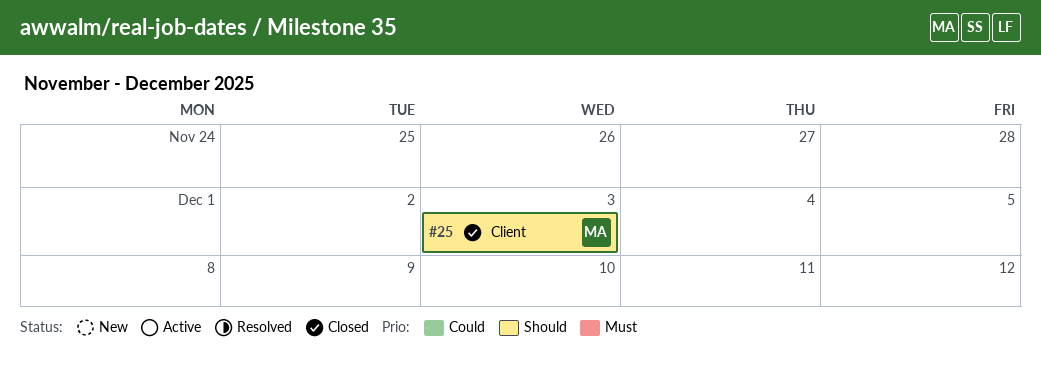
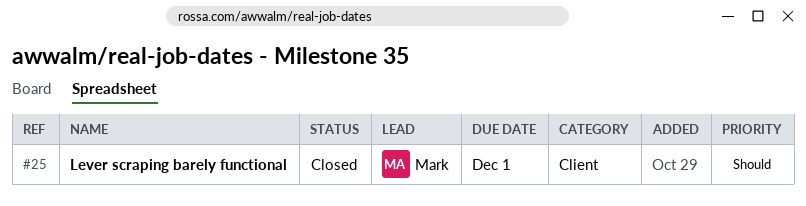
#25, due: Dec 3 -> Dec 1

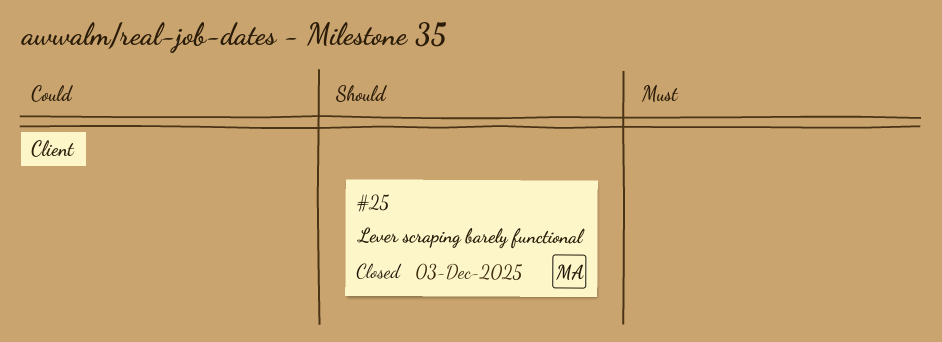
#25, due: Dec 1 -> Dec 3

